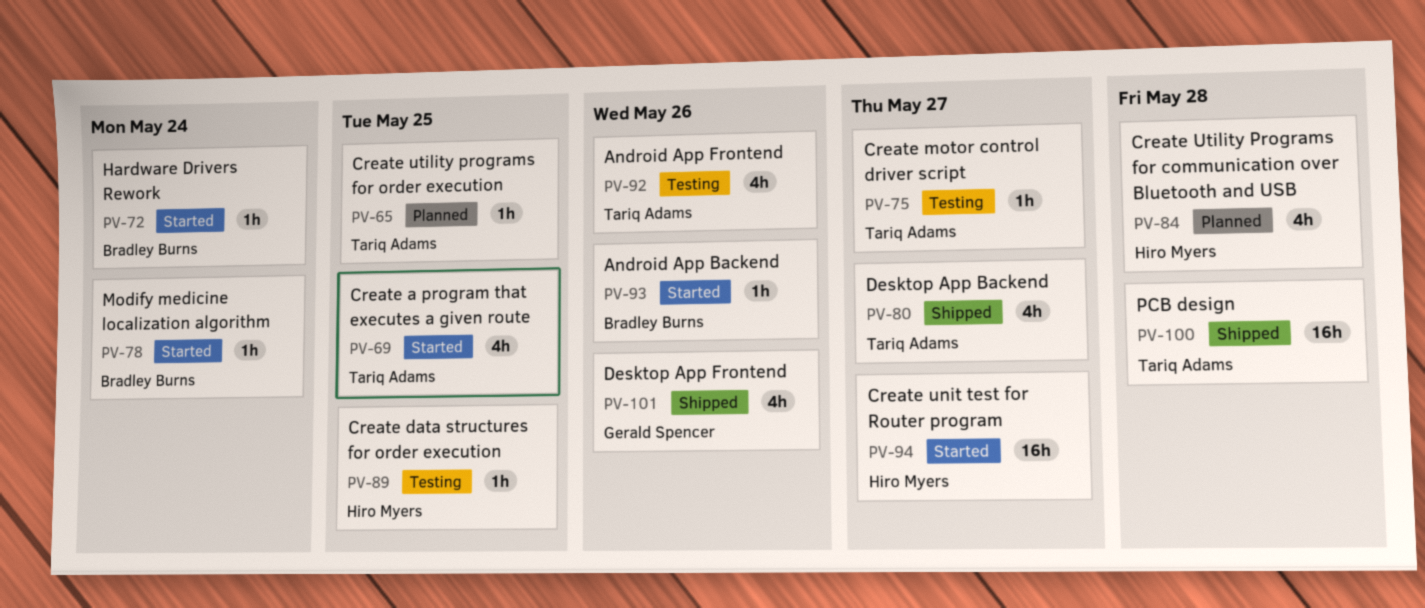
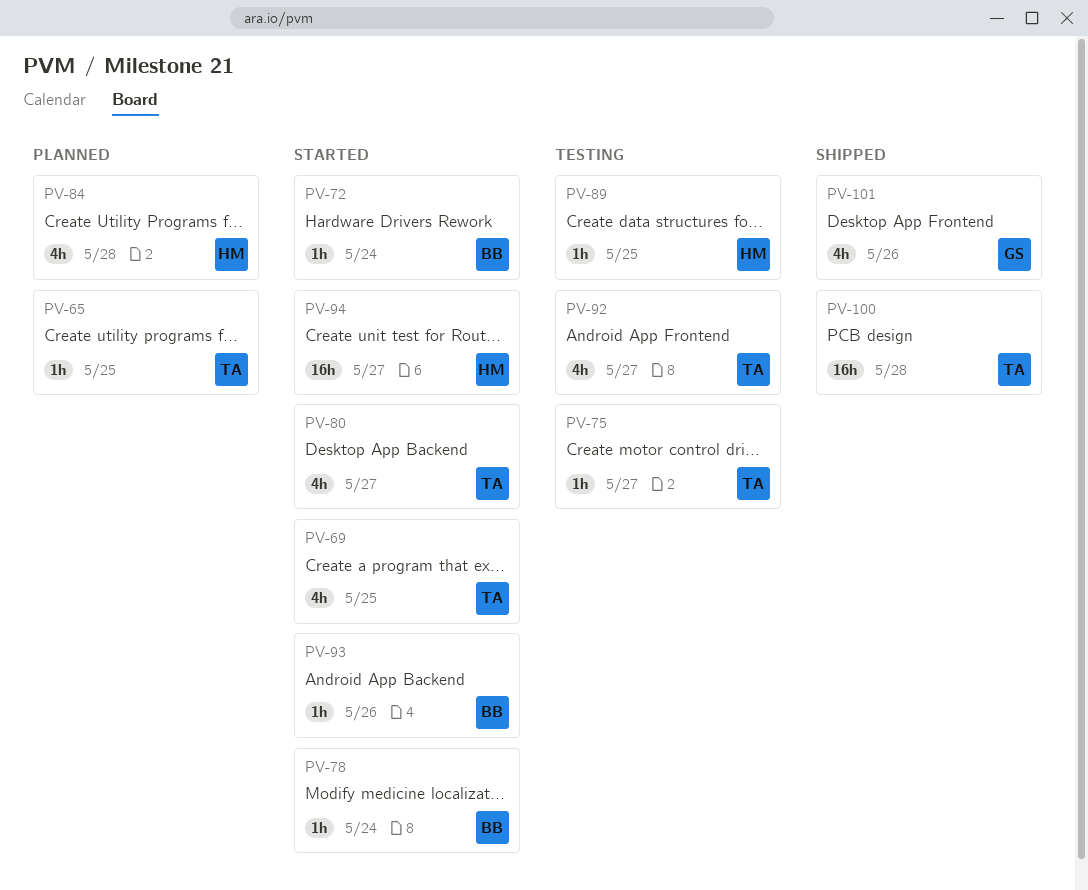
PV-80, status: Shipped -> Started
PV-92, due: May 26 -> May 27

